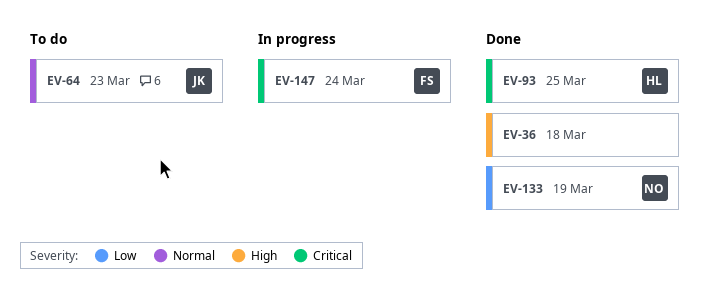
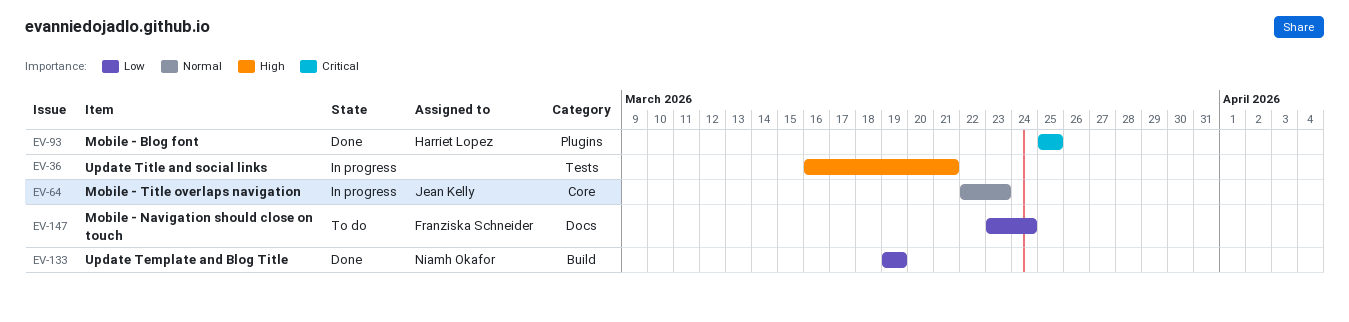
EV-36, status: Done -> In progress
EV-36, due: Mar 18 -> Mar 21
EV-64, status: To do -> In progress
EV-147, status: In progress -> To do
EV-147, priority: Critical -> Low

